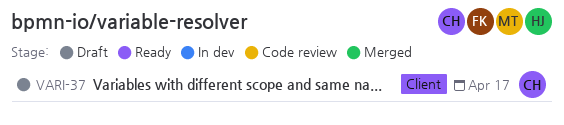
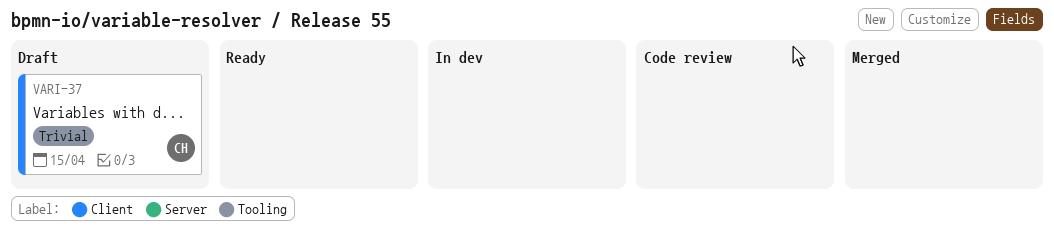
VARI-37, due: Apr 17 -> Apr 15

